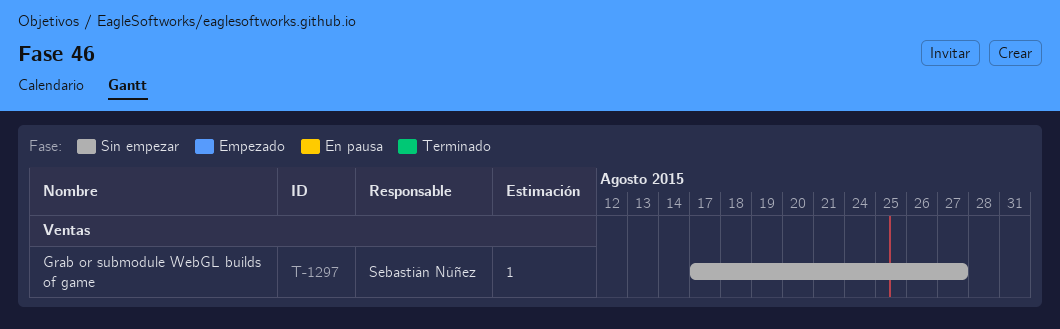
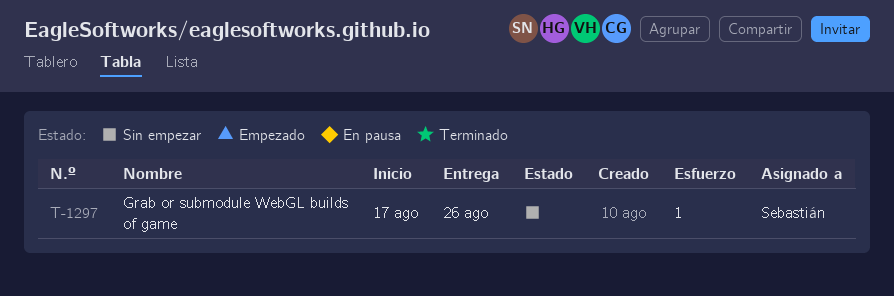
T-1297, due: Aug 27 -> Aug 26

